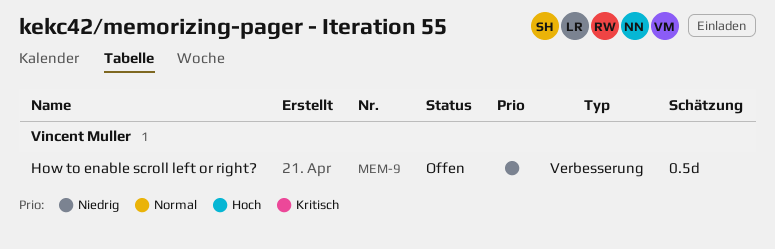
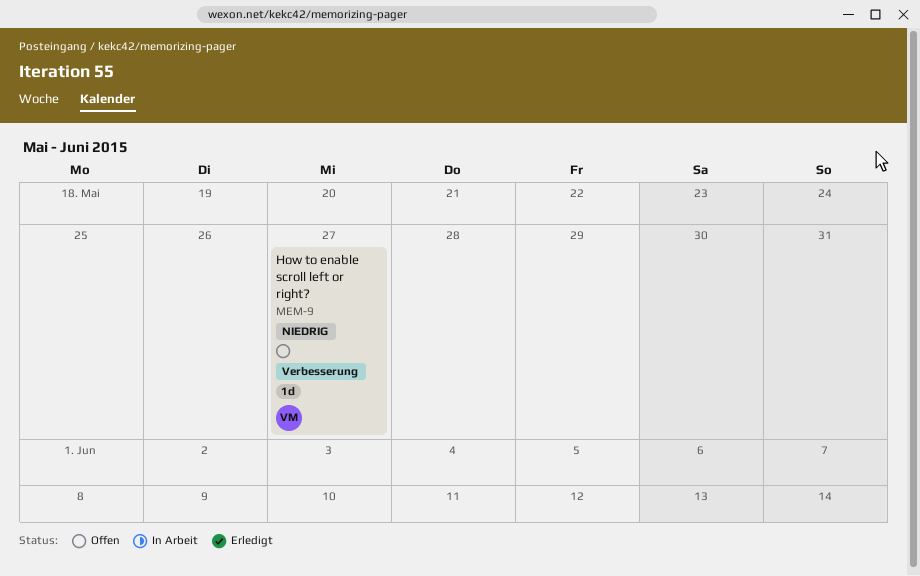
MEM-9, estimate: 0.5d -> 1d

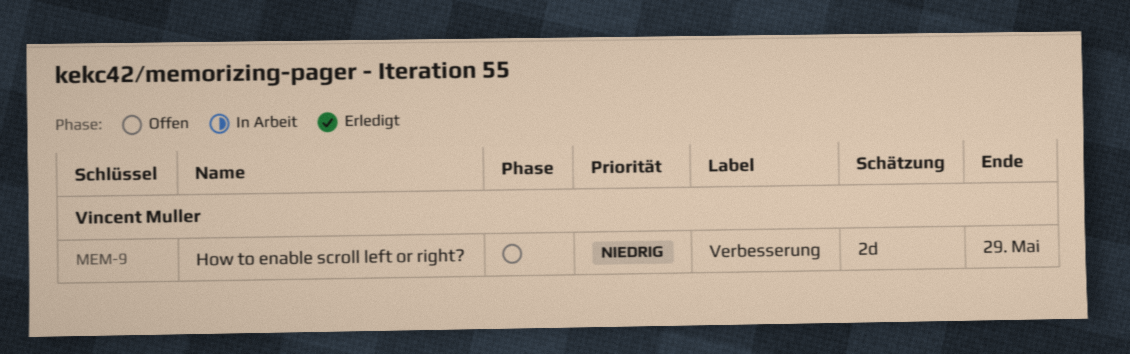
MEM-9, estimate: 1d -> 2d
MEM-9, due: May 27 -> May 29

